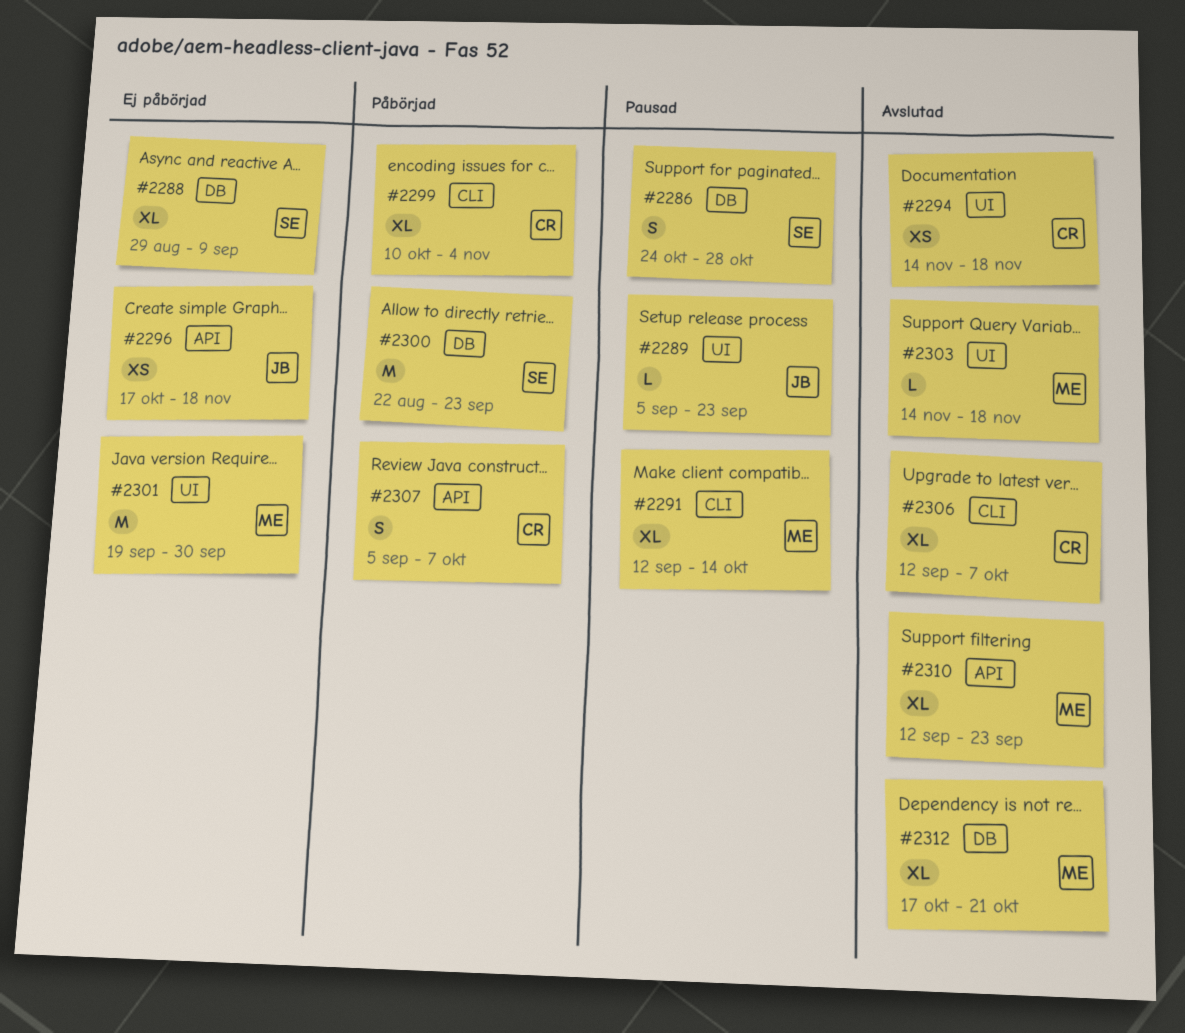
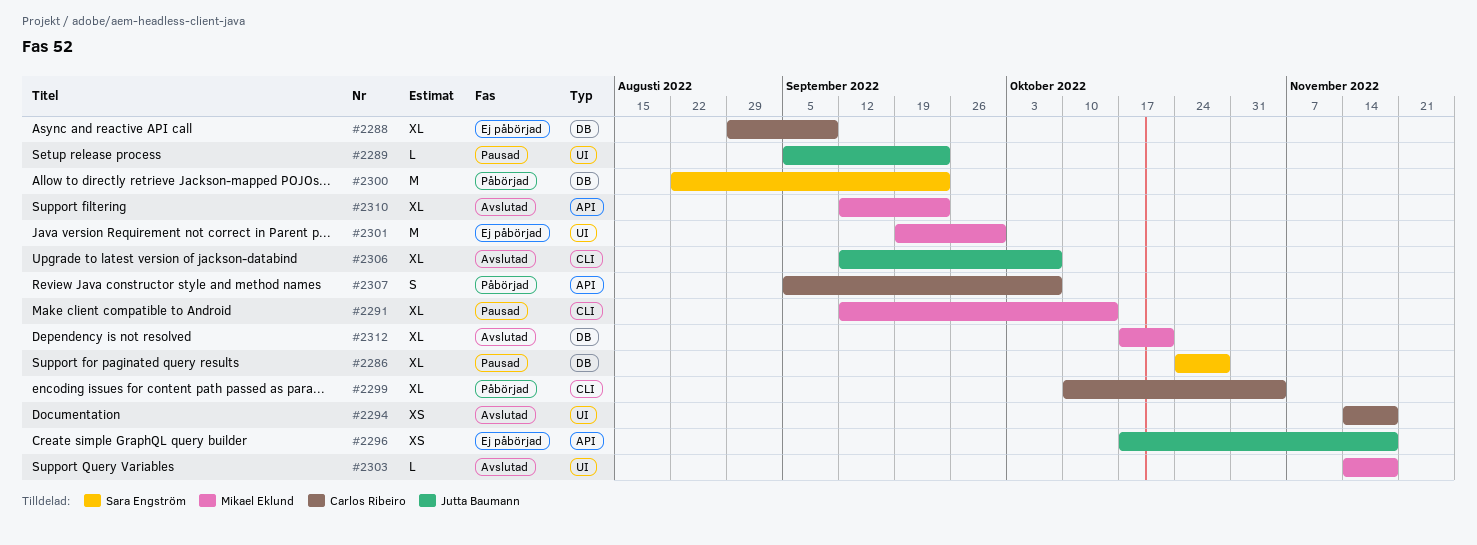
#2286, estimate: S -> XL
#2288, owner: Sara Engström -> Carlos Ribeiro
#2306, owner: Carlos Ribeiro -> Jutta Baumann

